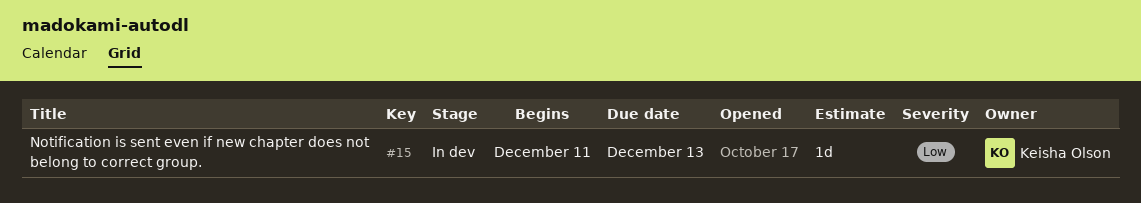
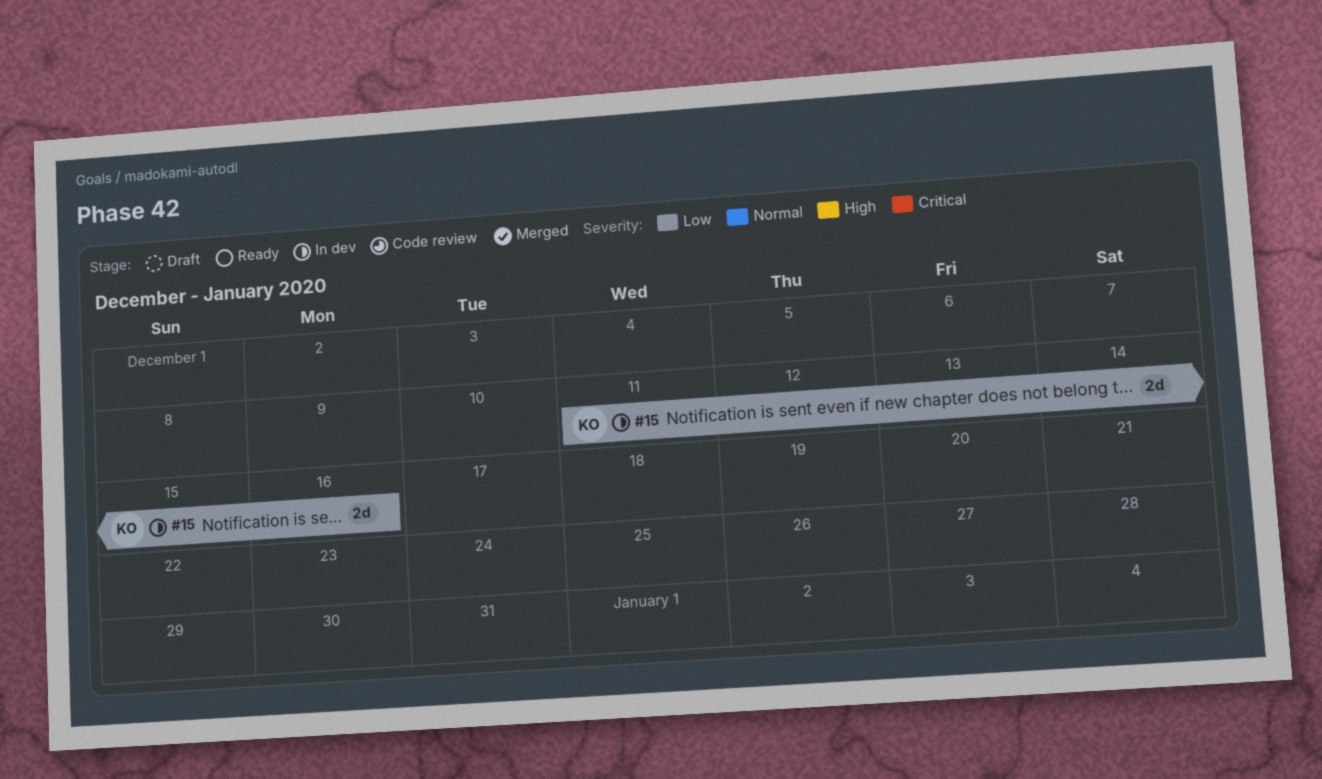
#15, estimate: 1d -> 2d
#15, due: Dec 13 -> Dec 16

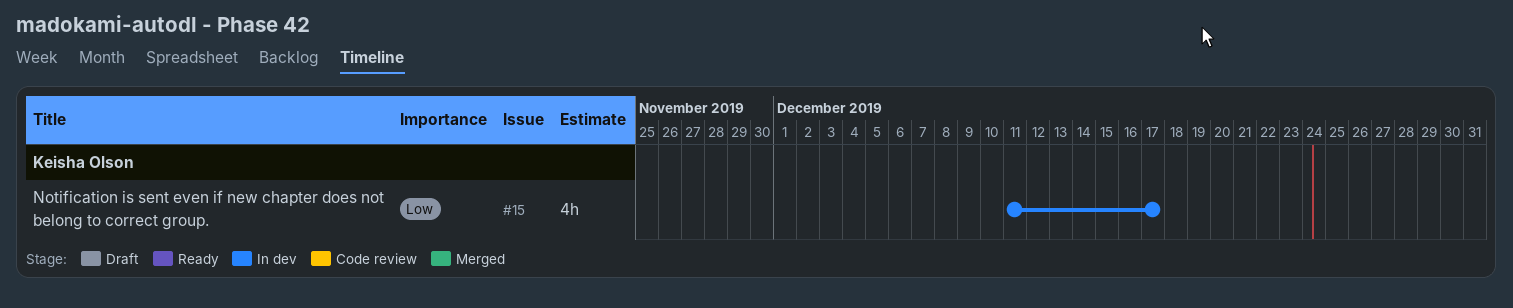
#15, estimate: 2d -> 4h
#15, due: Dec 16 -> Dec 17

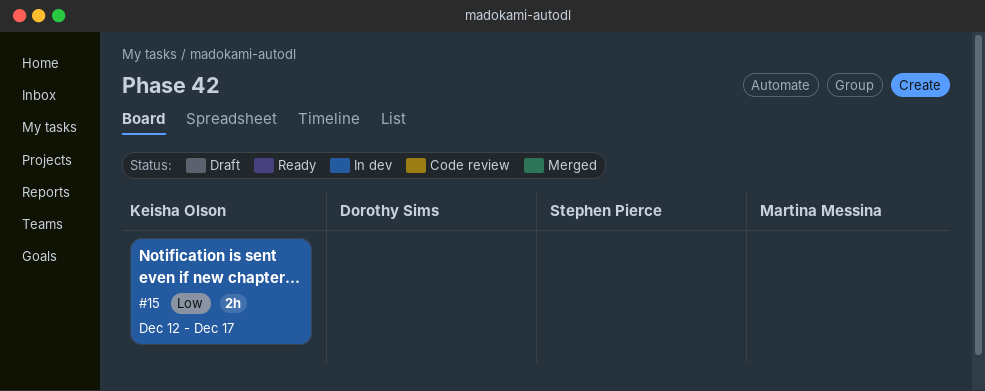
#15, estimate: 4h -> 2h
#15, start: Dec 11 -> Dec 12

